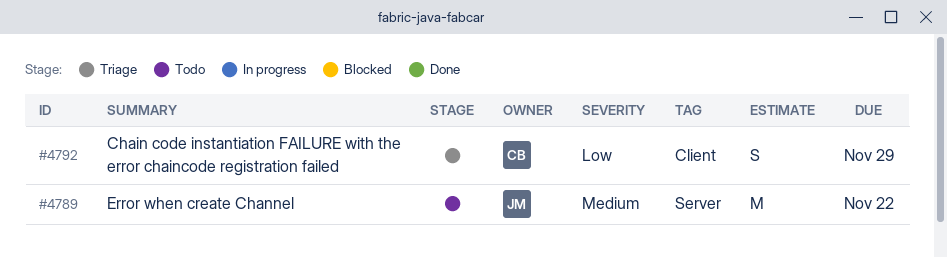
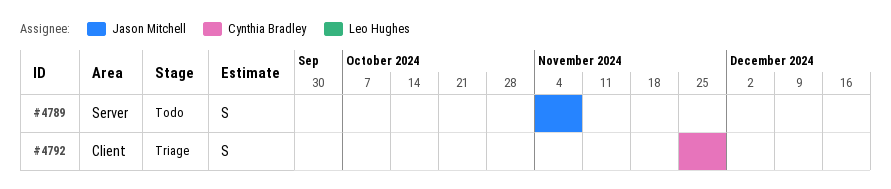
#4789, estimate: M -> S
#4789, due: Nov 22 -> Nov 8

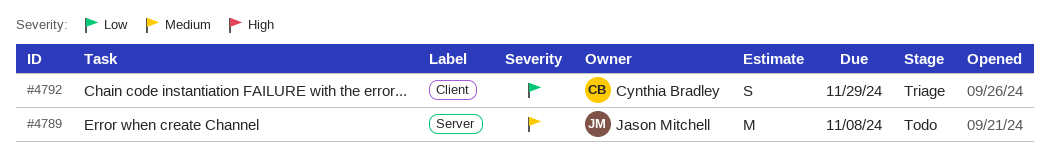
#4789, estimate: S -> M

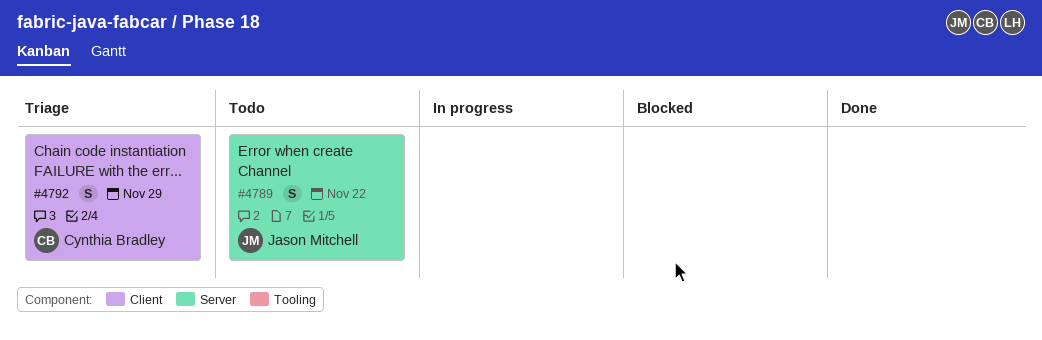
#4789, estimate: M -> S
#4789, due: Nov 8 -> Nov 22

